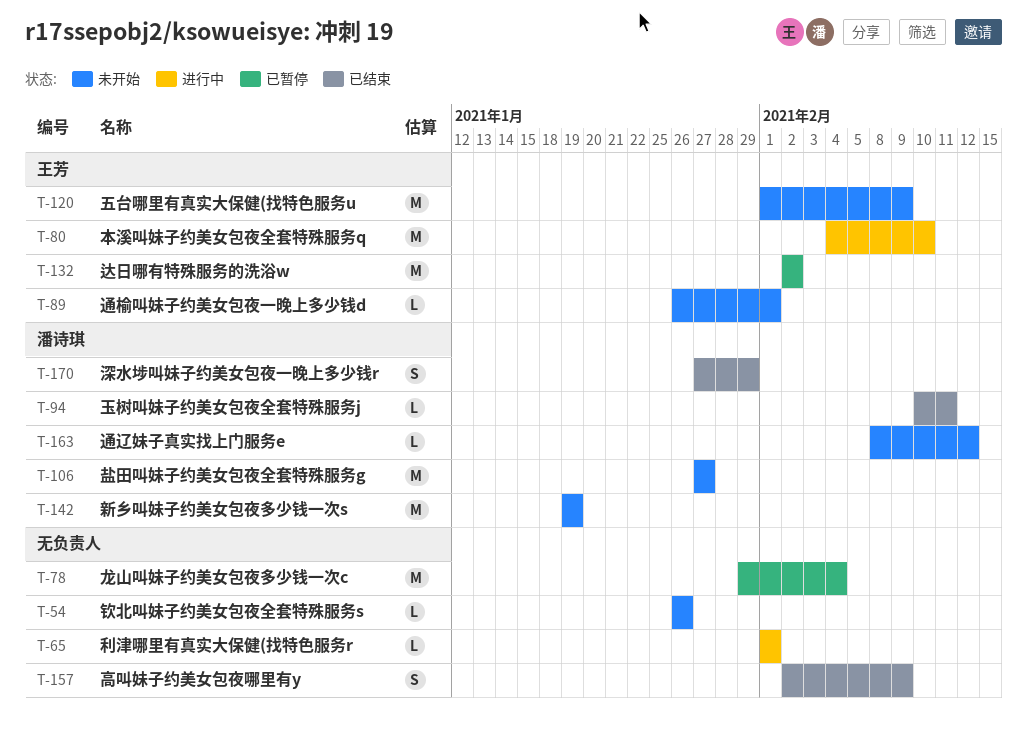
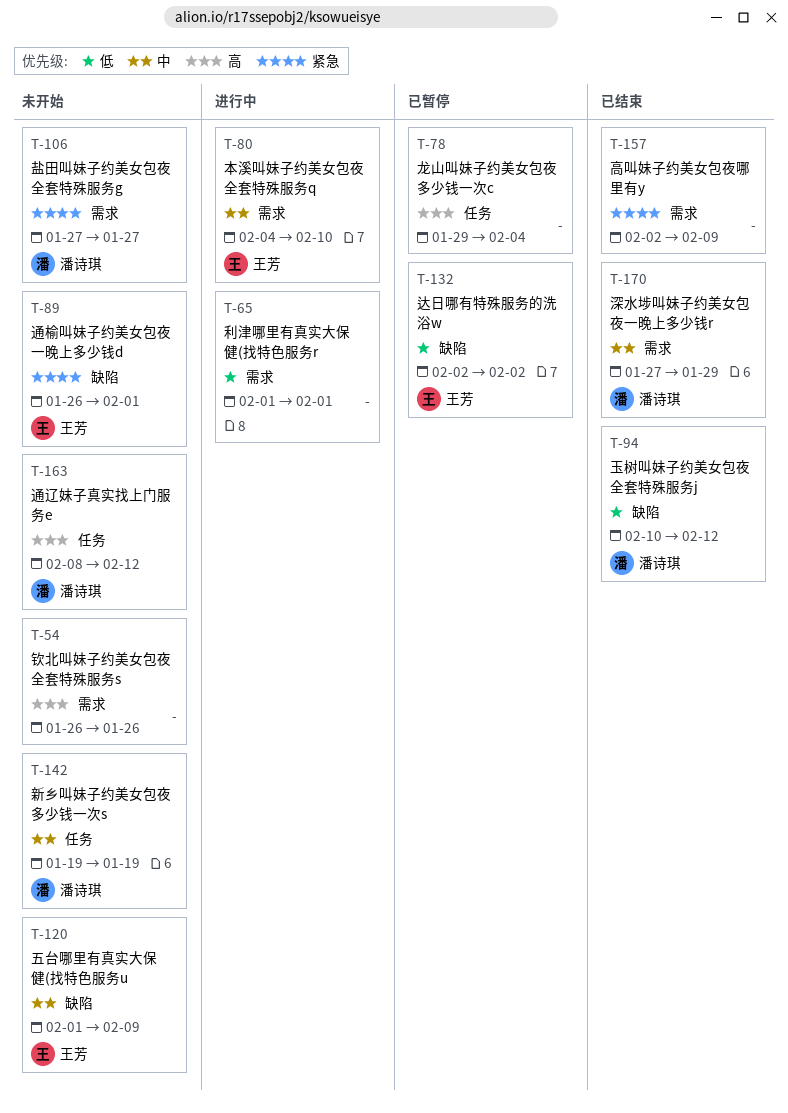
T-94, due: Feb 11 -> Feb 12

